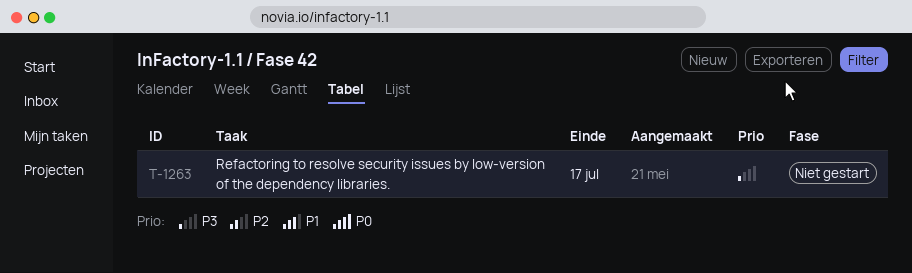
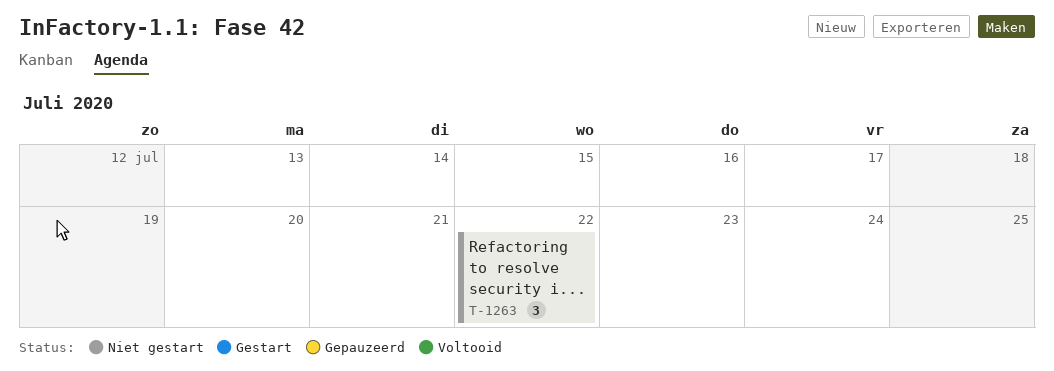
T-1263, due: Jul 17 -> Jul 22

